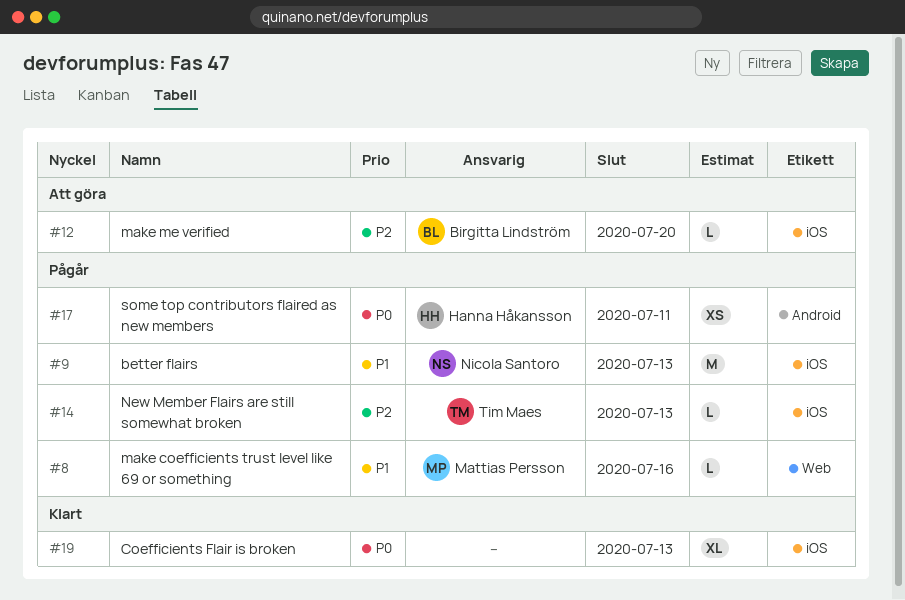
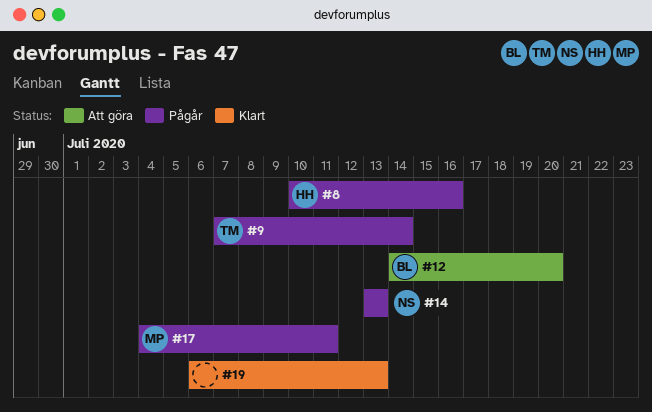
#8, owner: Mattias Persson -> Hanna Håkansson
#9, owner: Nicola Santoro -> Tim Maes
#9, due: Jul 13 -> Jul 14
#14, owner: Tim Maes -> Nicola Santoro
#17, owner: Hanna Håkansson -> Mattias Persson

